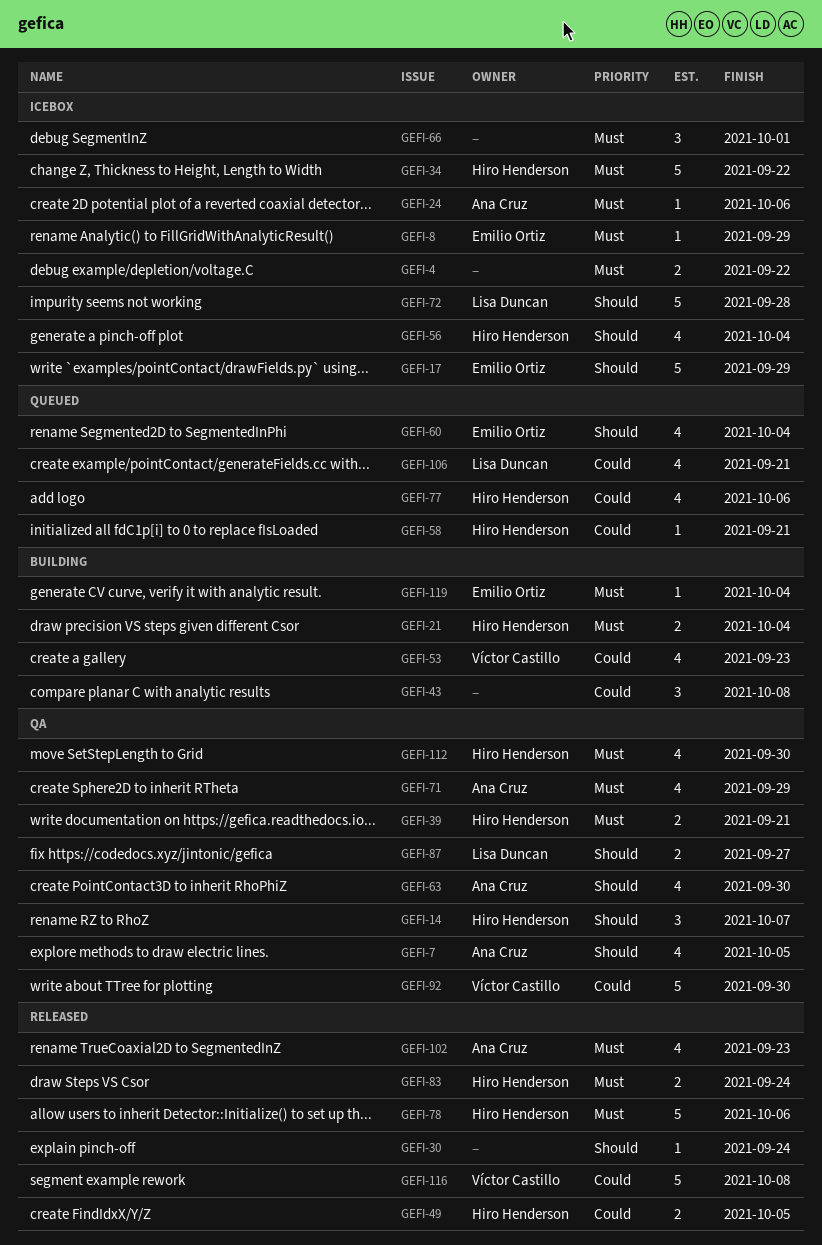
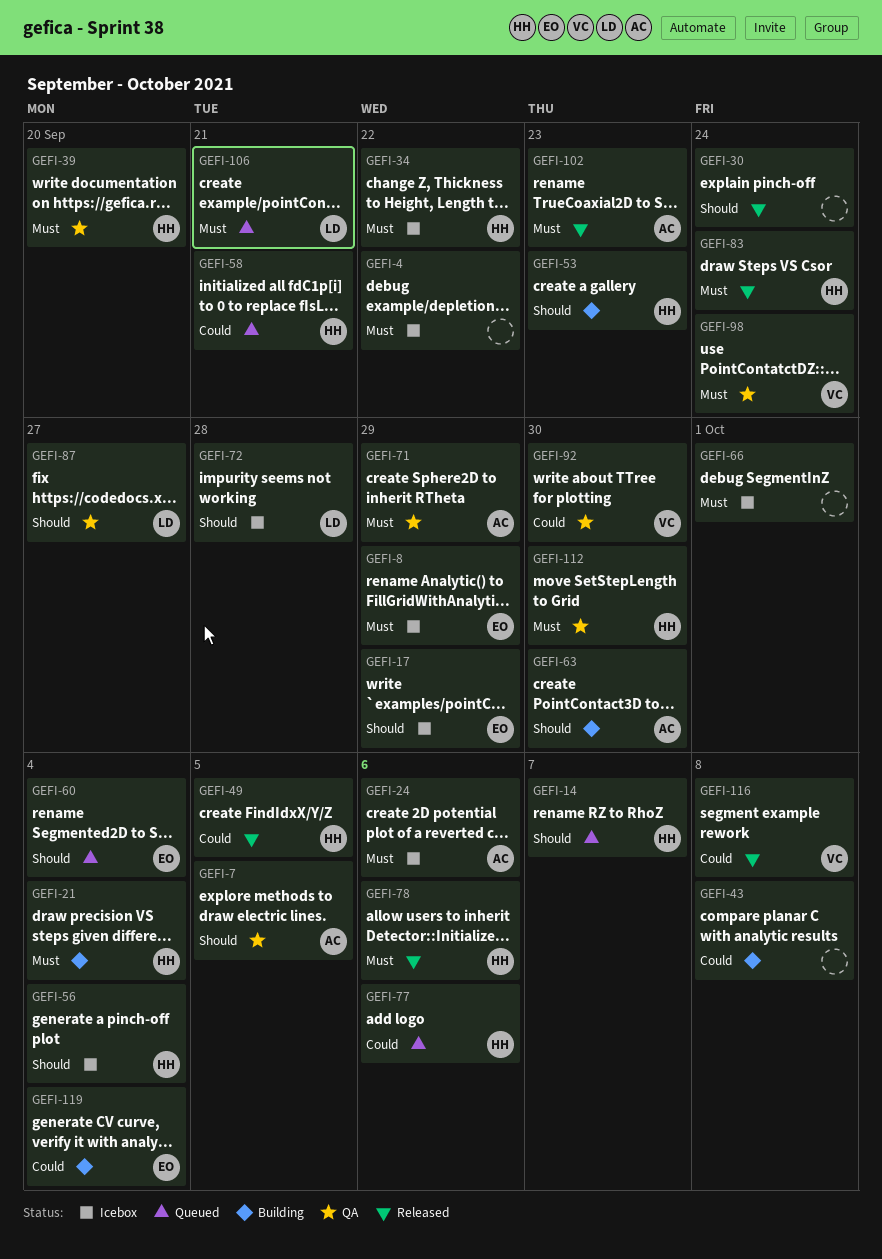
GEFI-14, status: QA -> Queued
GEFI-39, due: Sep 21 -> Sep 20
GEFI-53, owner: Víctor Castillo -> Hiro Henderson
GEFI-53, priority: Could -> Should
GEFI-63, status: QA -> Building
GEFI-98: none -> present
GEFI-106, priority: Could -> Must
GEFI-119, priority: Must -> Could

